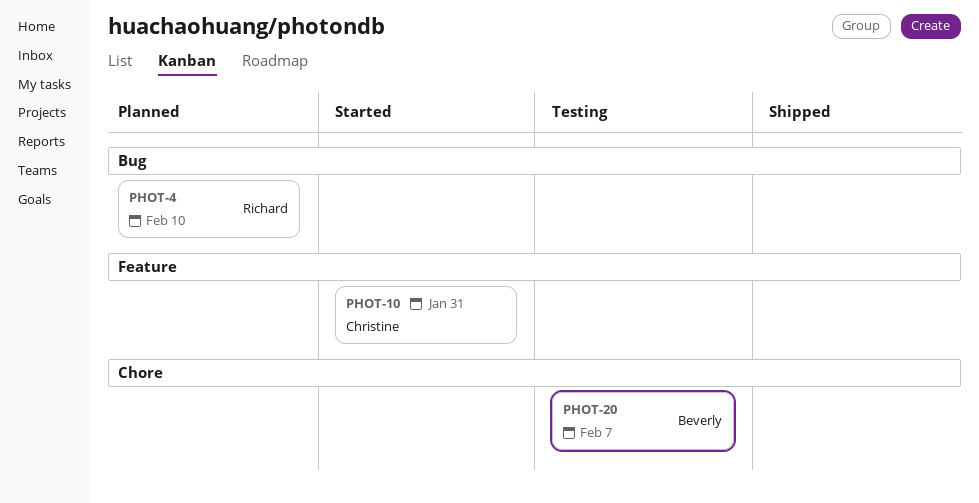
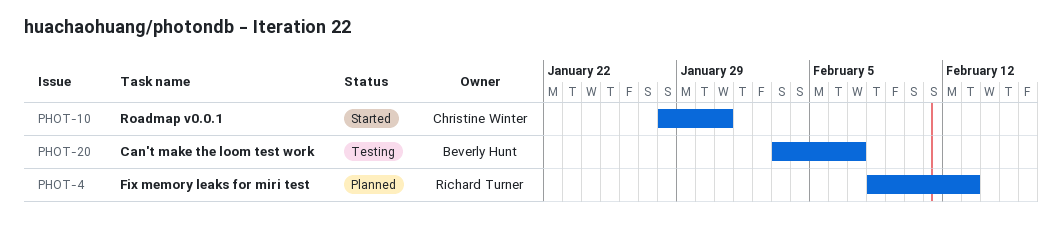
PHOT-4, due: Feb 10 -> Feb 13

